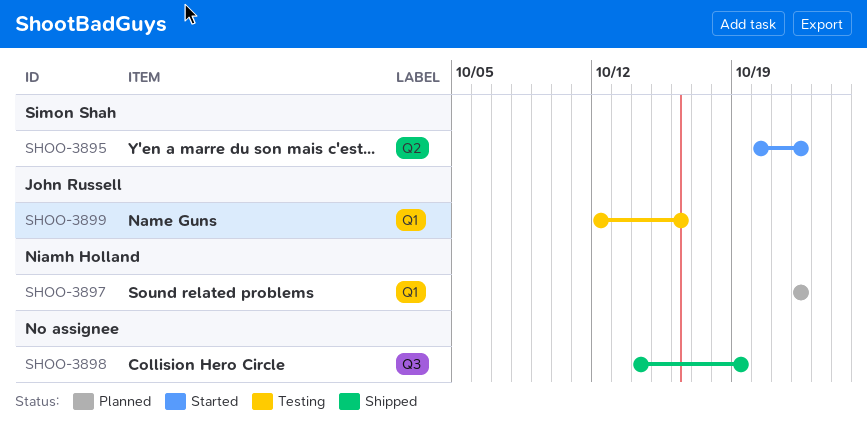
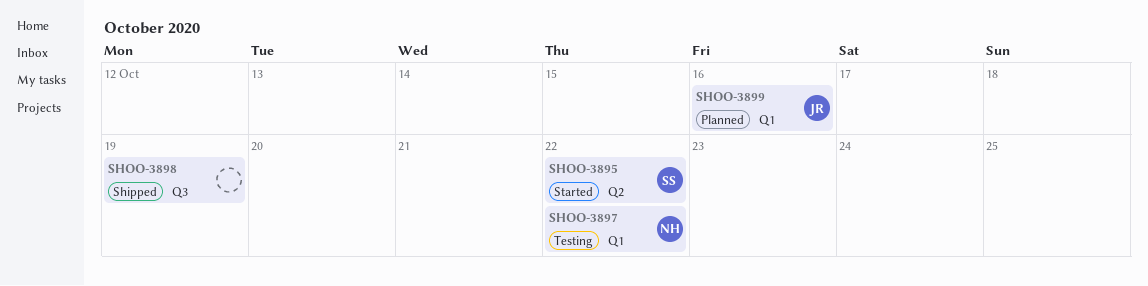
SHOO-3897, status: Planned -> Testing
SHOO-3899, status: Testing -> Planned

